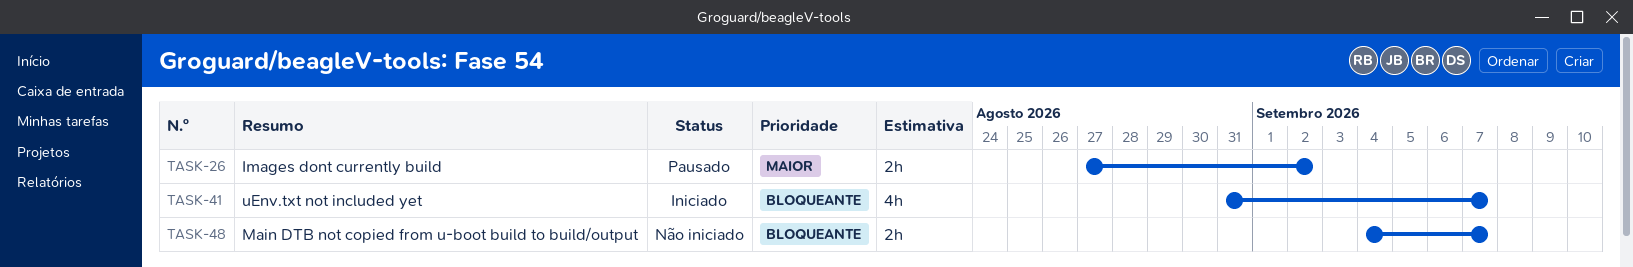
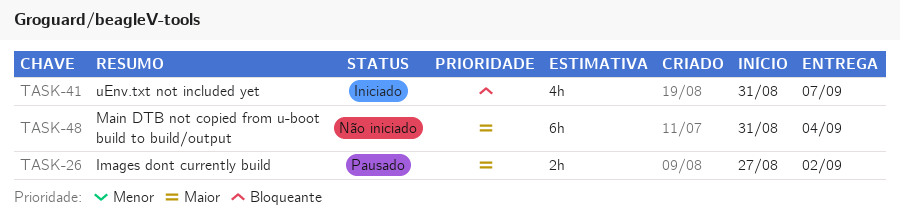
TASK-48, priority: Bloqueante -> Maior
TASK-48, estimate: 2h -> 6h
TASK-48, start: Sep 4 -> Aug 31
TASK-48, due: Sep 7 -> Sep 4

